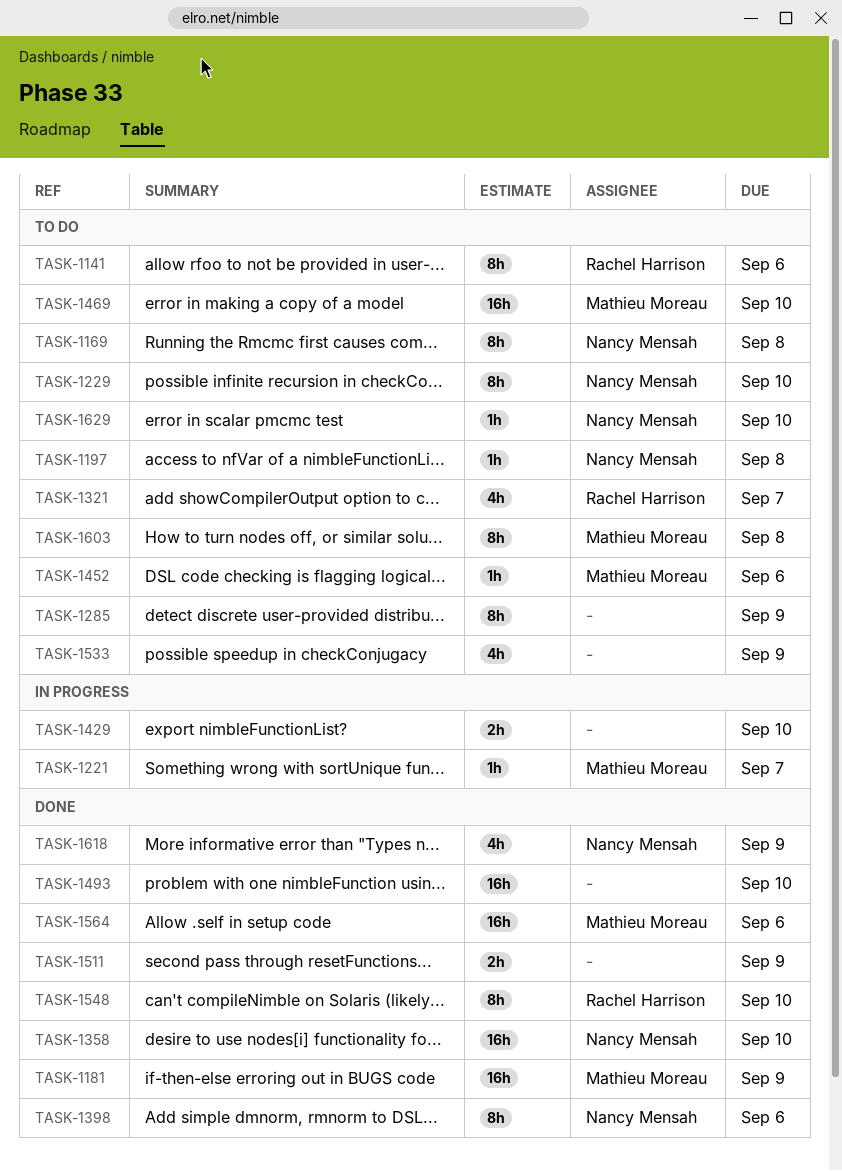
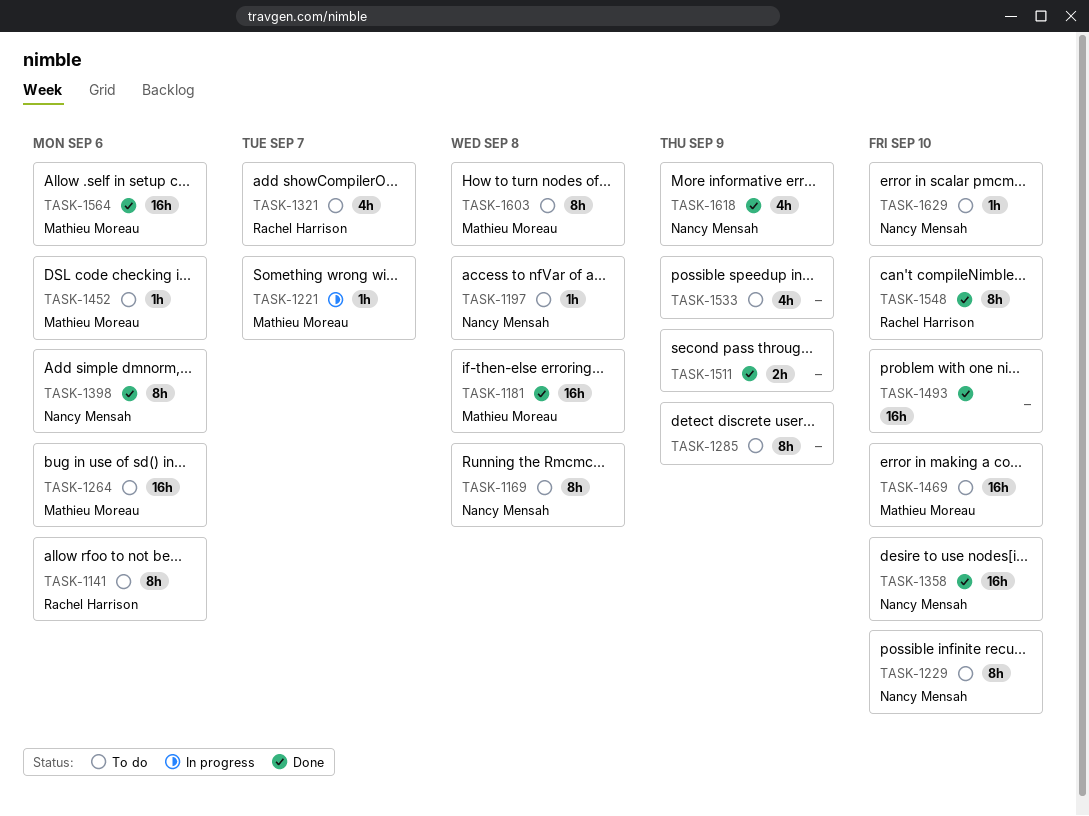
TASK-1181, due: Sep 9 -> Sep 8
TASK-1264: none -> present
TASK-1429: present -> none

